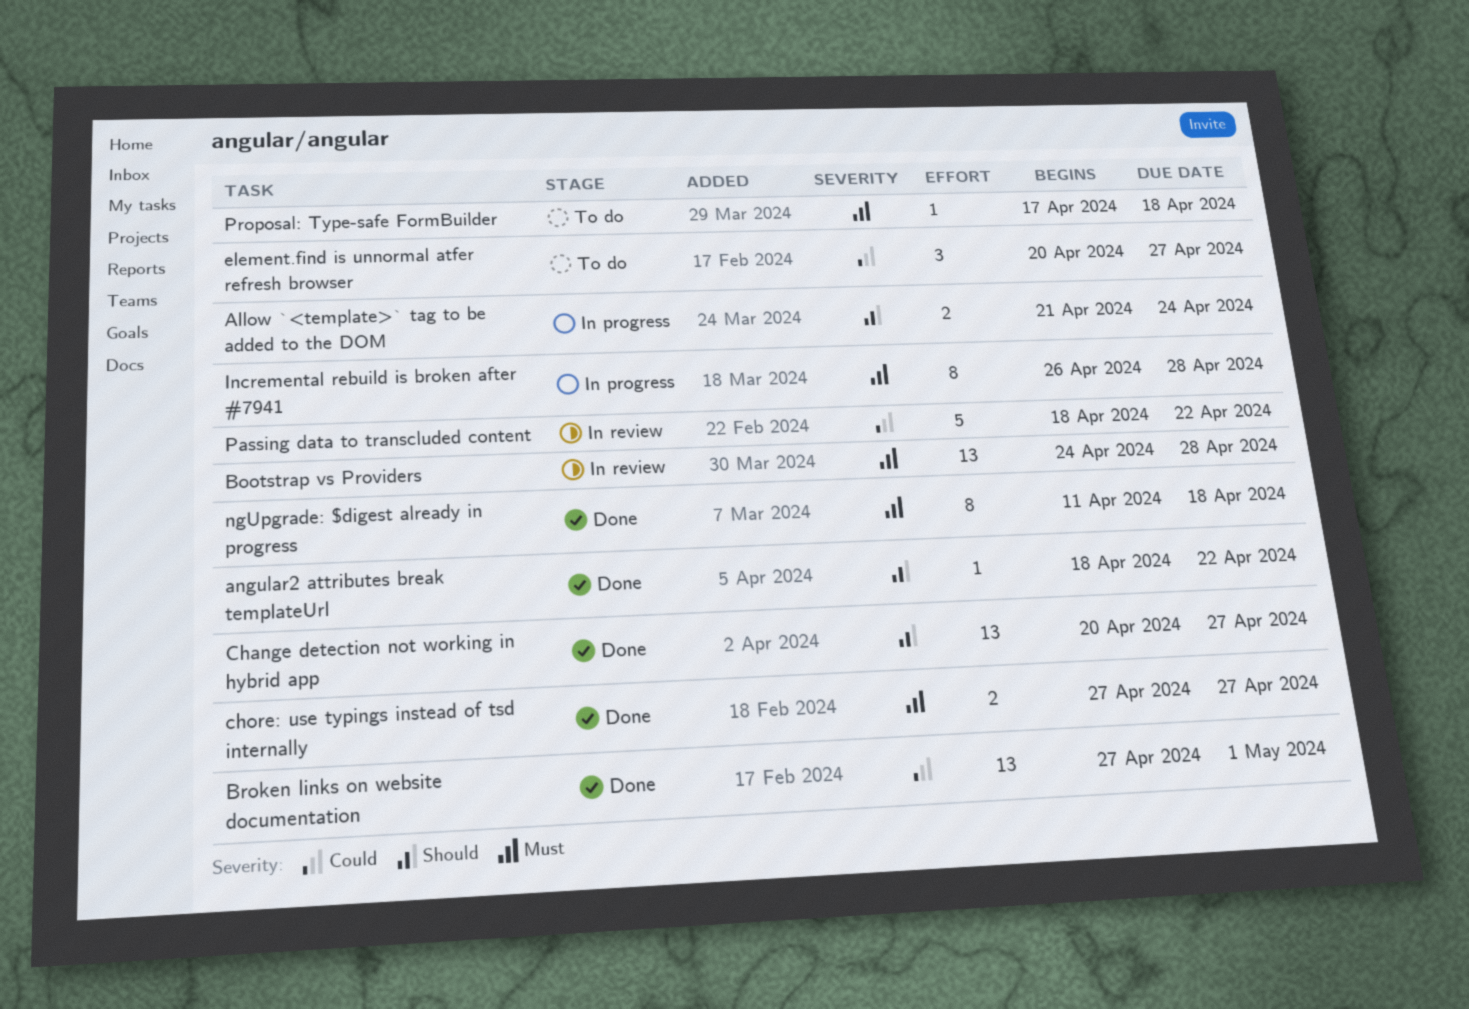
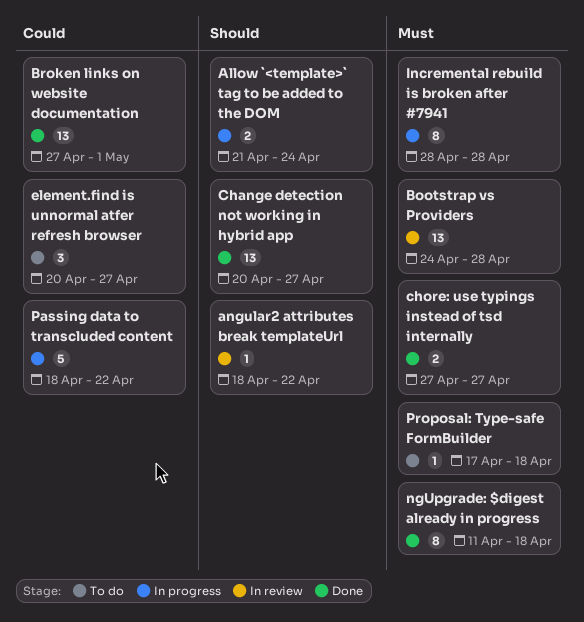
angular2 attributes break templateUrl, status: Done -> In review
Incremental rebuild is broken after #7941, start: Apr 26 -> Apr 28
Passing data to transcluded content, status: In review -> In progress

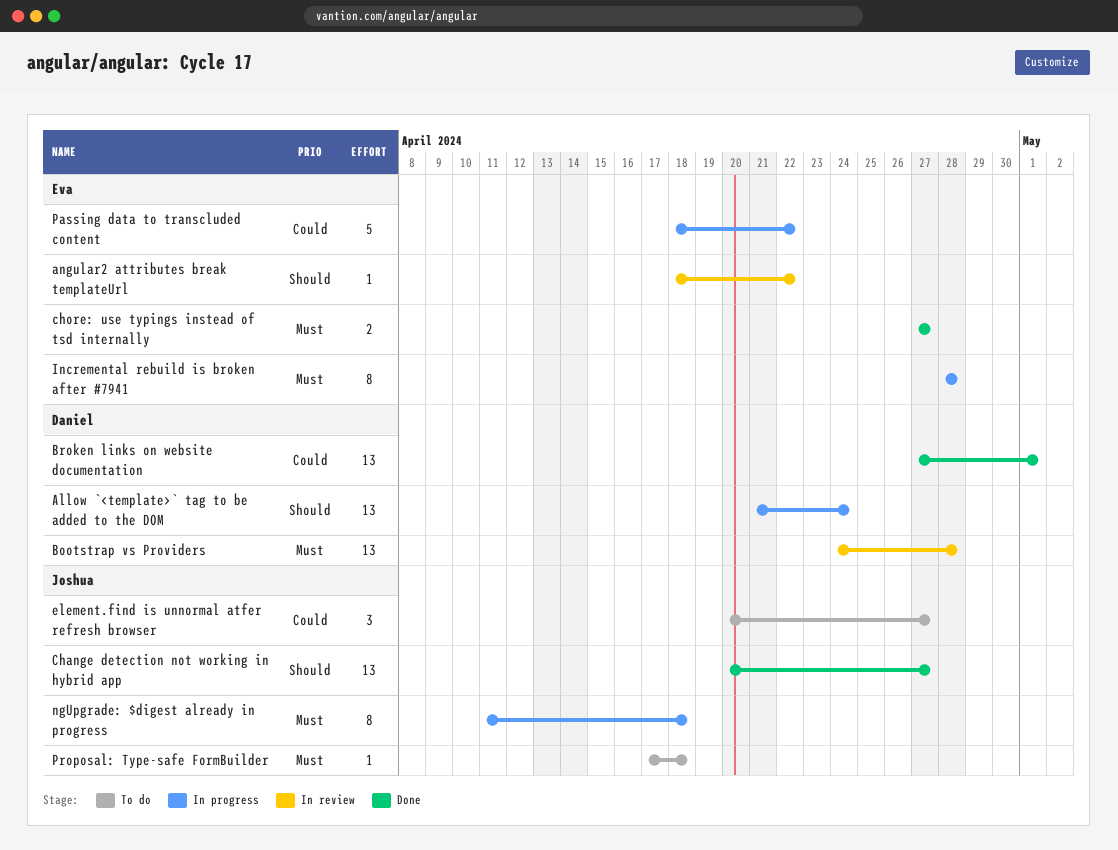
Allow `<template>` tag to be added to the DOM, estimate: 2 -> 13
ngUpgrade: $digest already in progress, status: Done -> In progress

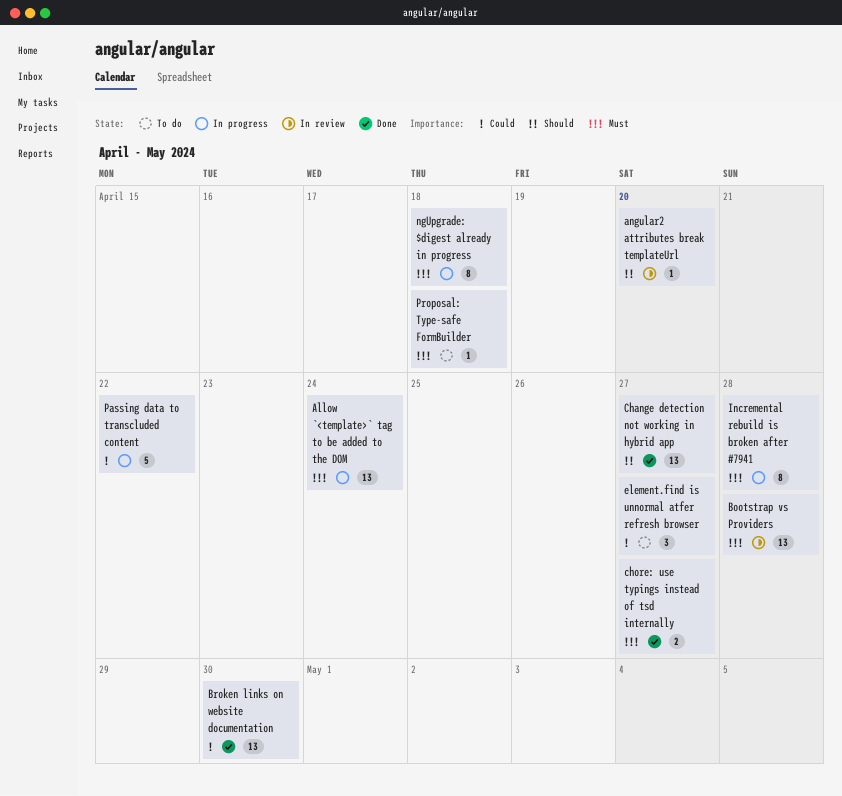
Allow `<template>` tag to be added to the DOM, priority: Should -> Must
angular2 attributes break templateUrl, due: Apr 22 -> Apr 20
Broken links on website documentation, due: May 1 -> Apr 30

